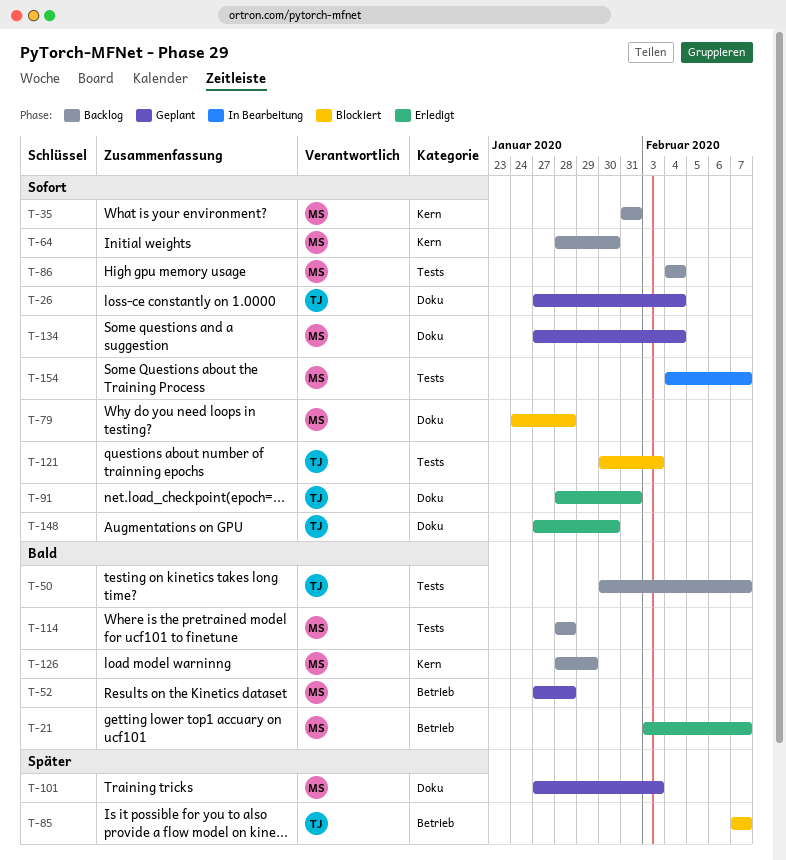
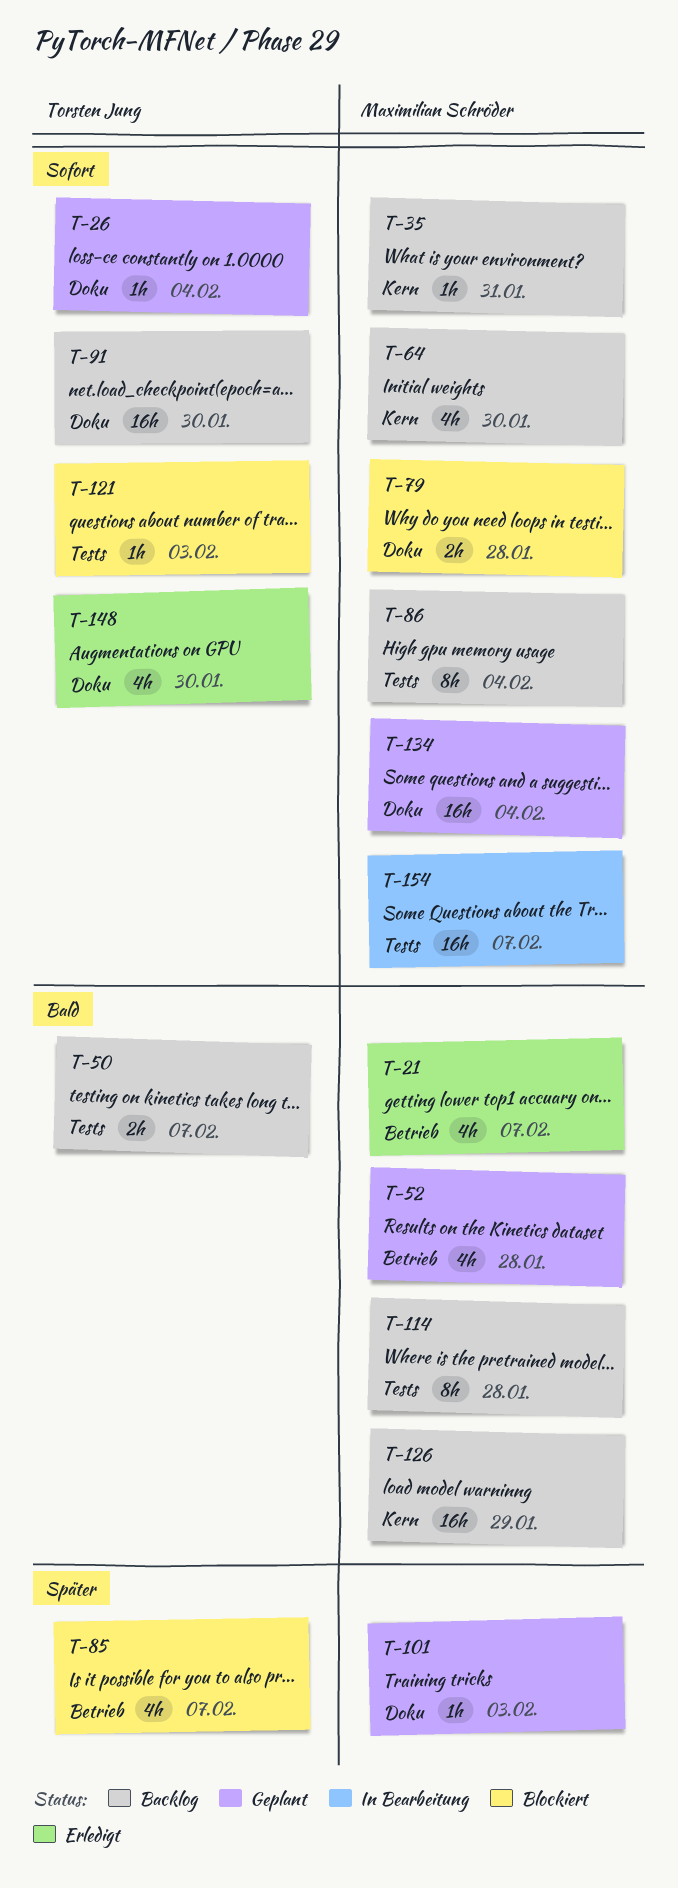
T-91, status: Erledigt -> Backlog
T-91, due: Jan 31 -> Jan 30

